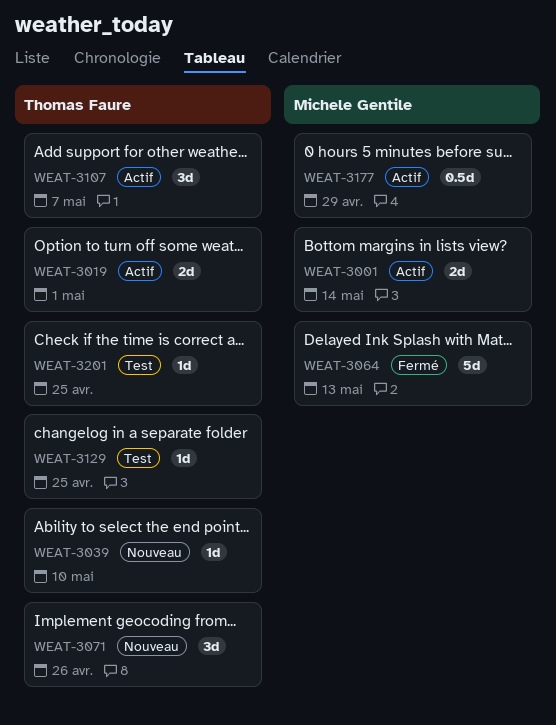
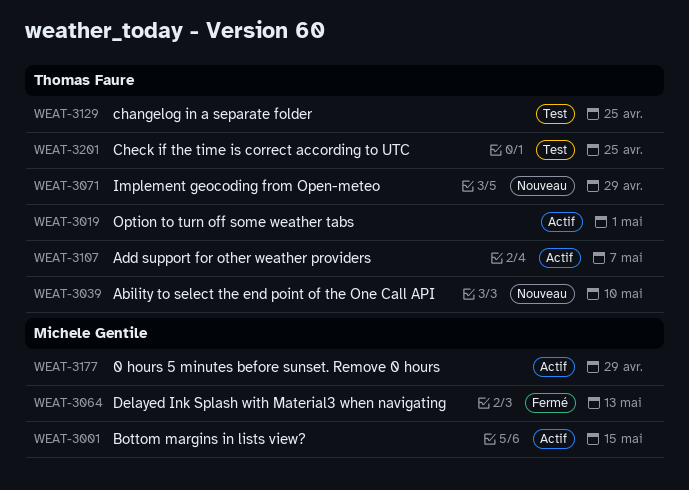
WEAT-3001, due: May 14 -> May 15
WEAT-3071, due: Apr 26 -> Apr 29

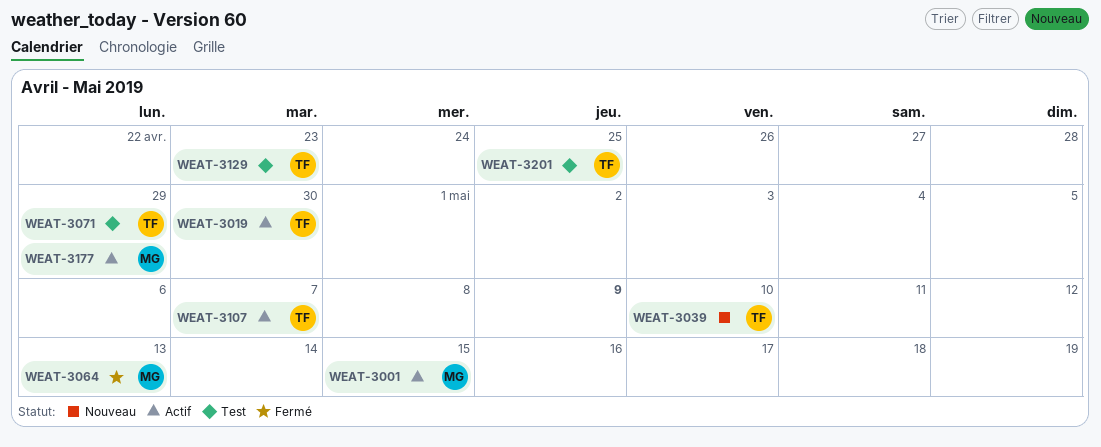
WEAT-3019, due: May 1 -> Apr 30
WEAT-3071, status: Nouveau -> Test
WEAT-3129, due: Apr 25 -> Apr 23

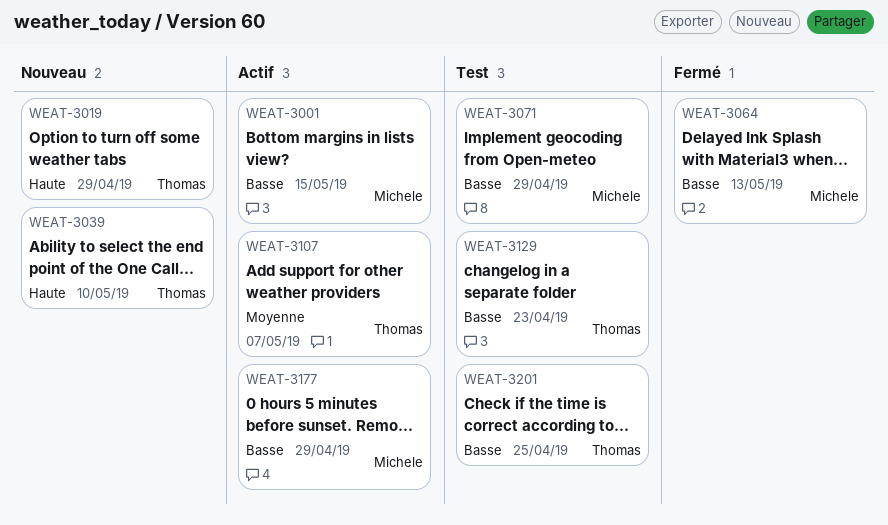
WEAT-3019, status: Actif -> Nouveau
WEAT-3019, due: Apr 30 -> Apr 29
WEAT-3071, owner: Thomas -> Michele

